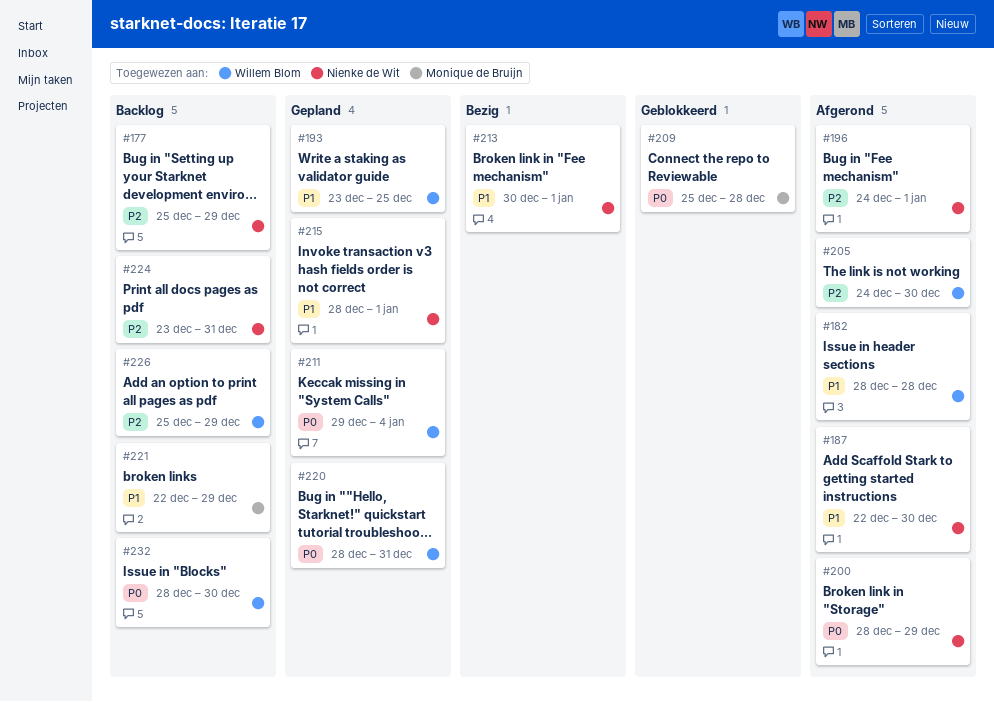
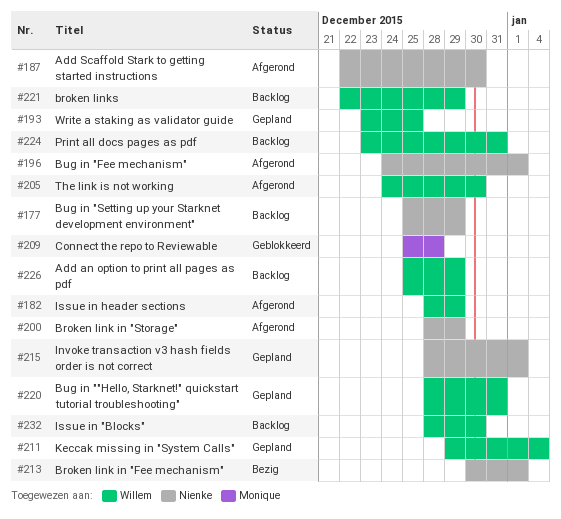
#182, due: Dec 28 -> Dec 29
#221, owner: Monique de Bruijn -> Willem Blom
#224, owner: Nienke de Wit -> Willem Blom

